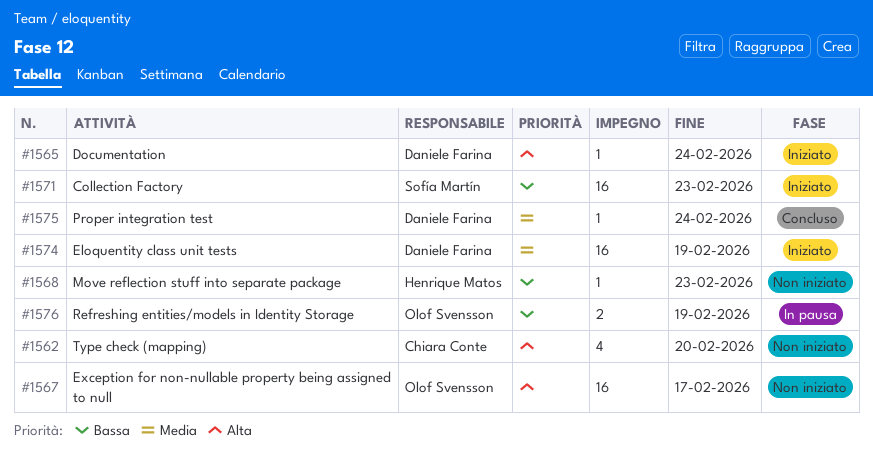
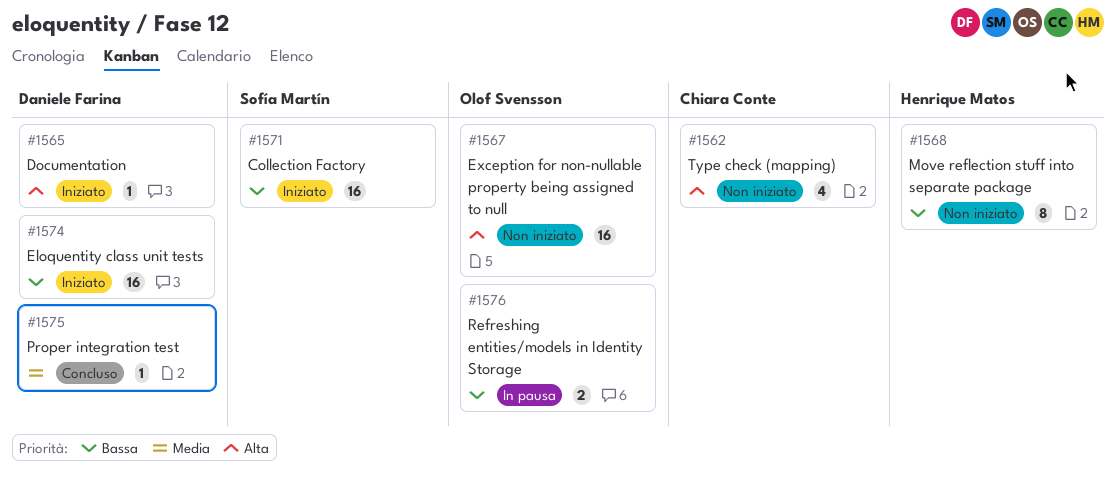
#1568, estimate: 1 -> 8
#1574, priority: Media -> Bassa

